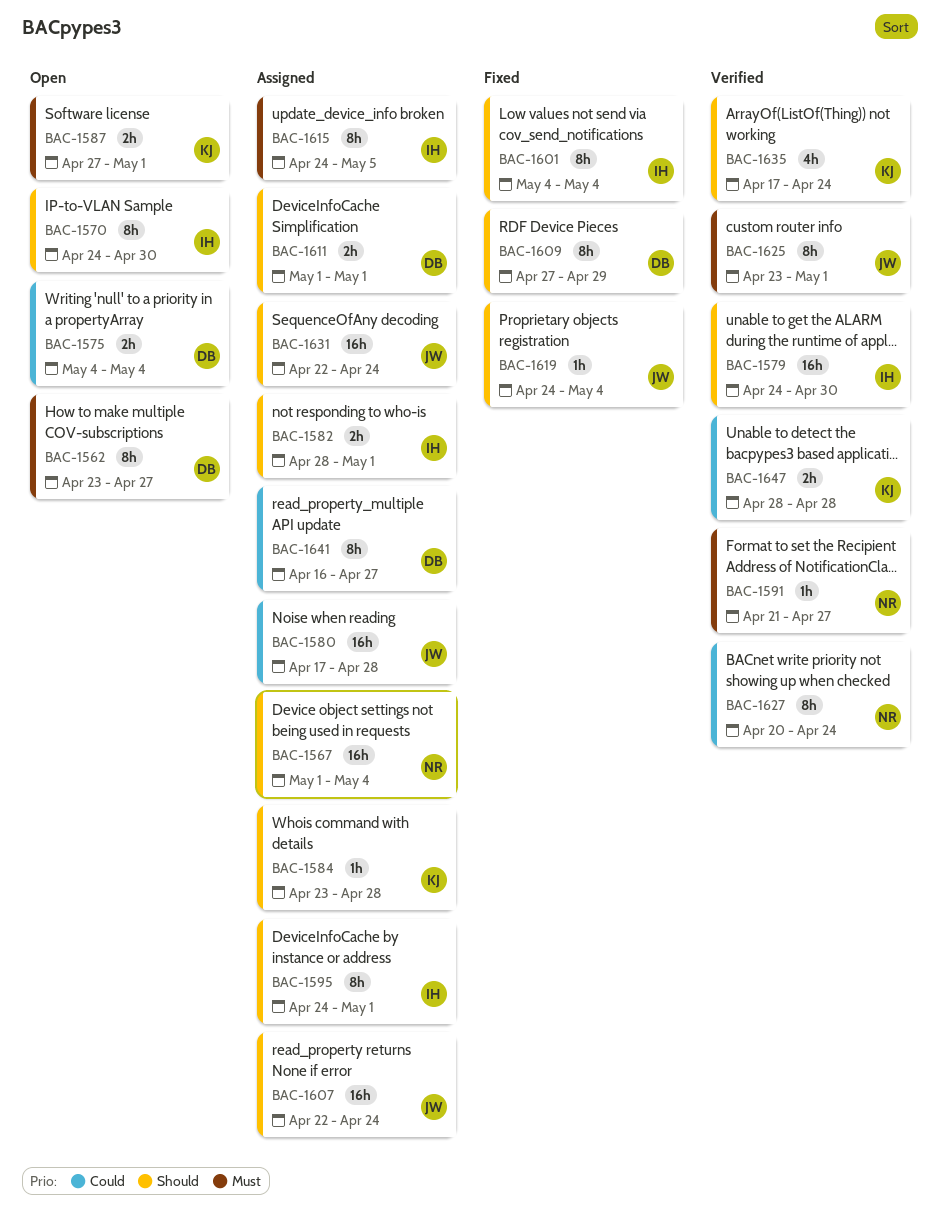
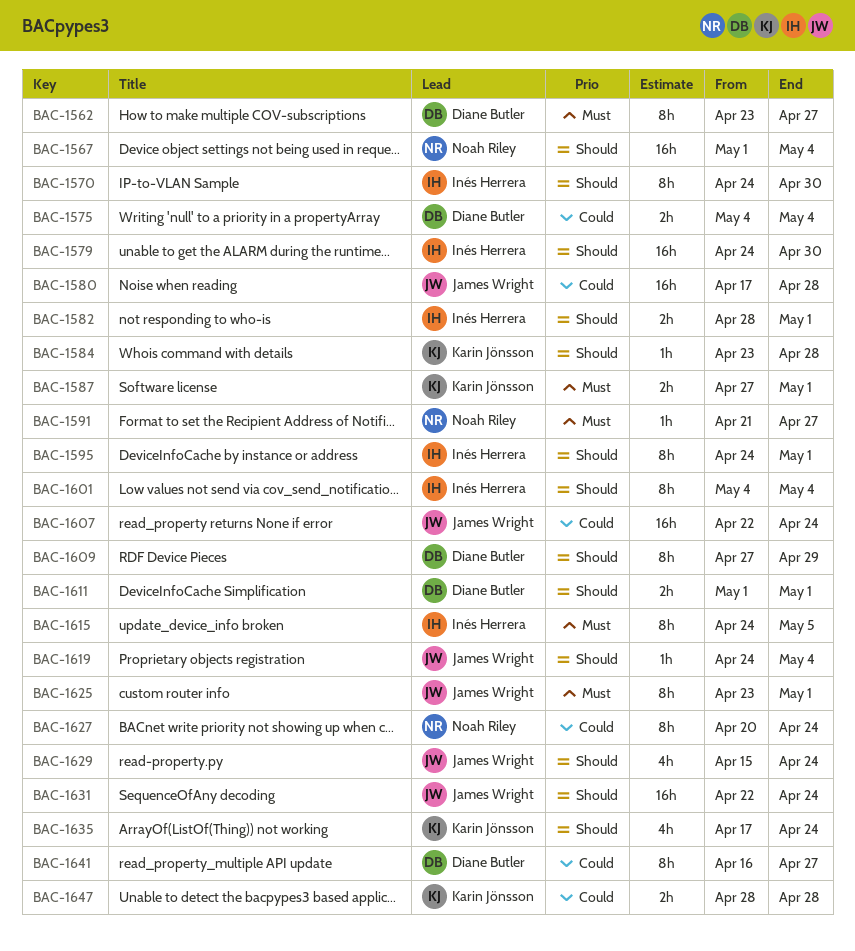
BAC-1607, priority: Should -> Could
BAC-1629: none -> present

